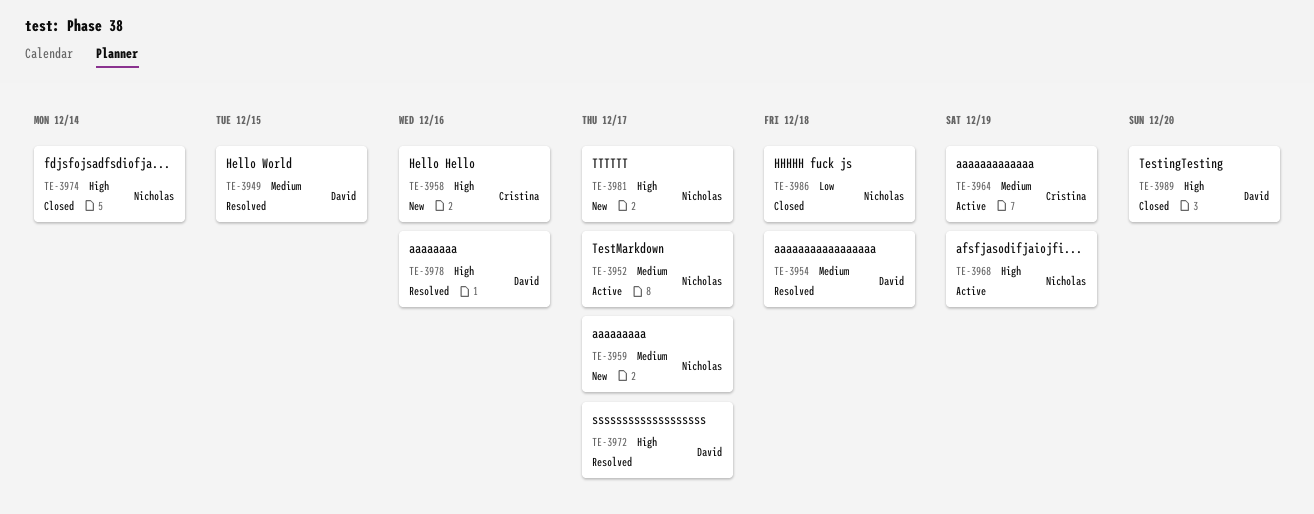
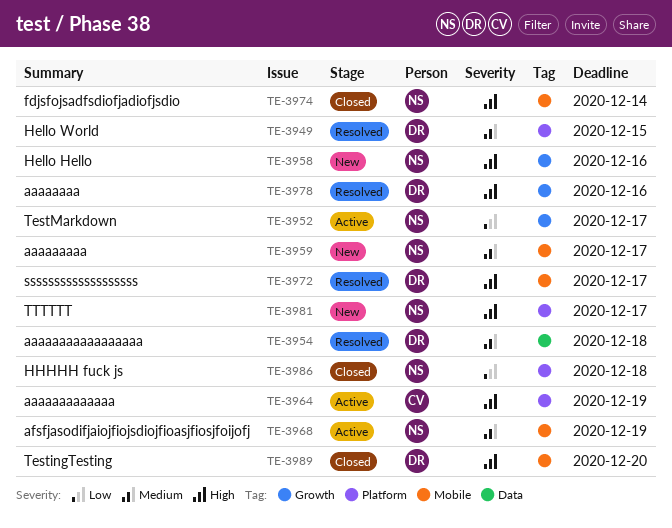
TE-3952, priority: Medium -> Low
TE-3958, owner: Cristina -> Nicholas
TE-3964, priority: Medium -> High
TE-3968, priority: High -> Medium

